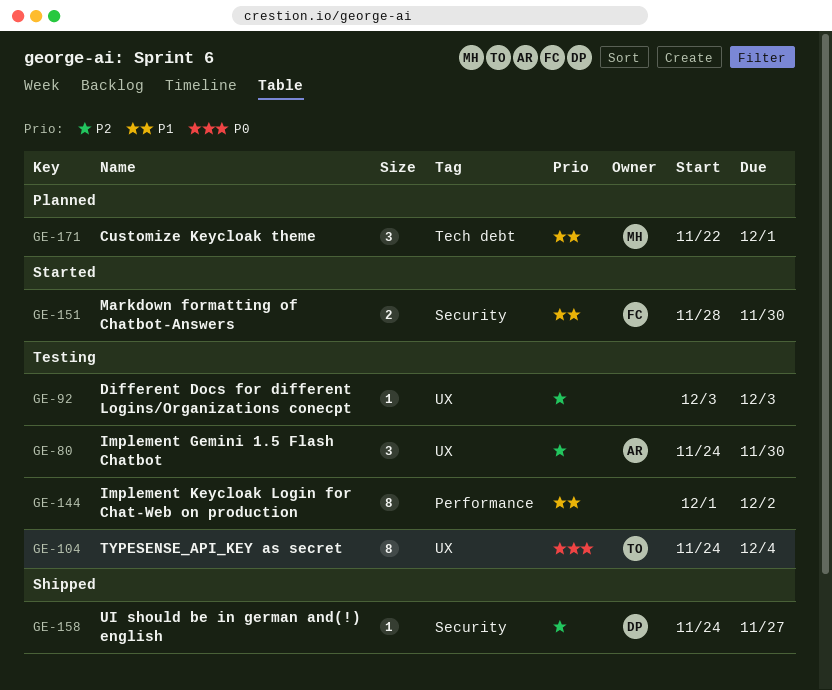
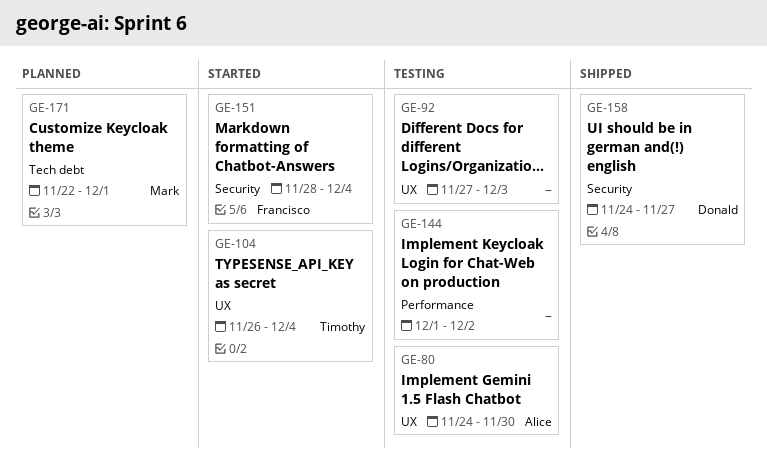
GE-92, start: Dec 3 -> Nov 27
GE-104, status: Testing -> Started
GE-104, start: Nov 24 -> Nov 26
GE-151, due: Nov 30 -> Dec 4

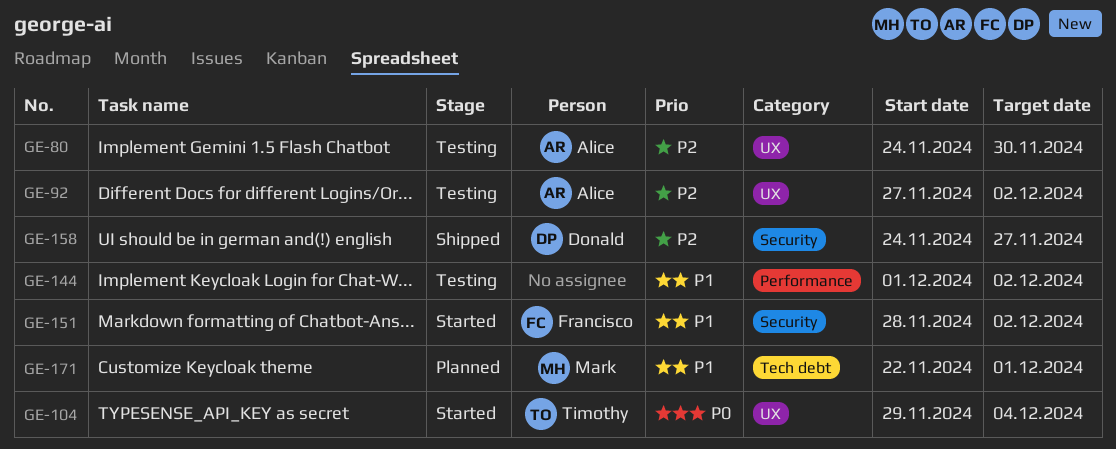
GE-92, owner: none -> Alice
GE-92, due: Dec 3 -> Dec 2
GE-104, start: Nov 26 -> Nov 29
GE-151, due: Dec 4 -> Dec 2

